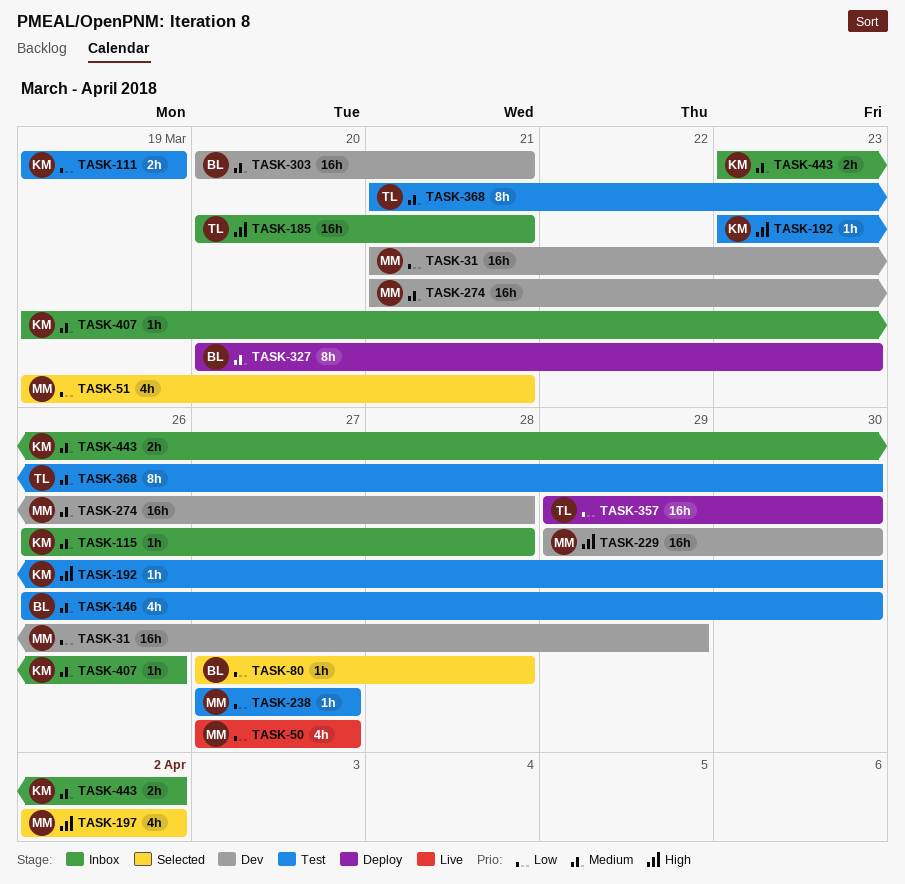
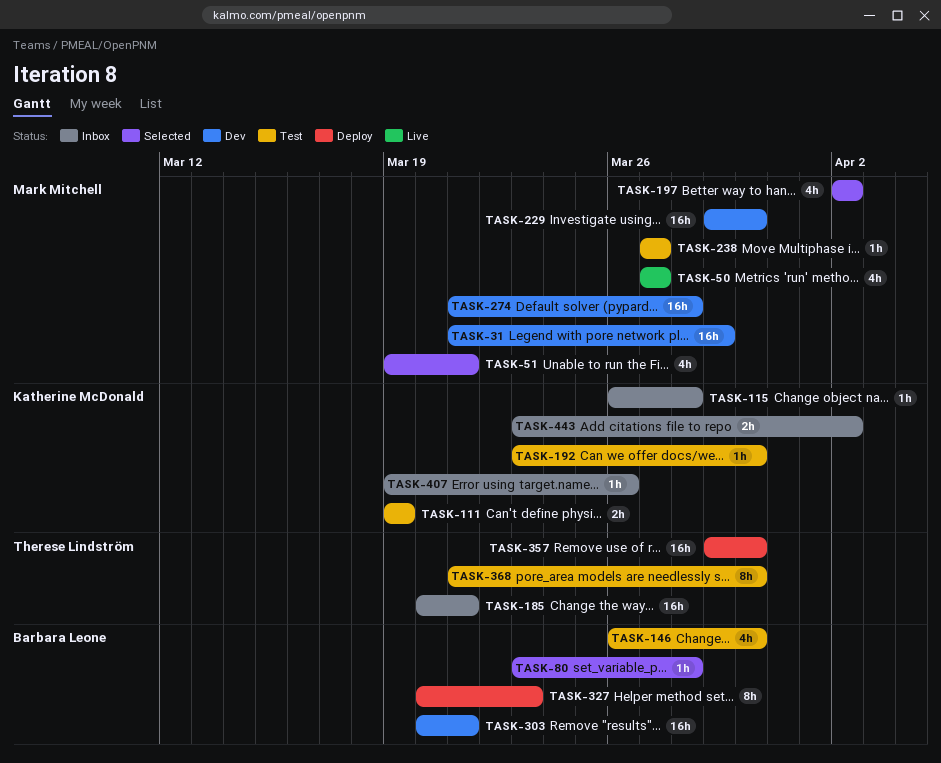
TASK-80, start: Mar 27 -> Mar 23

